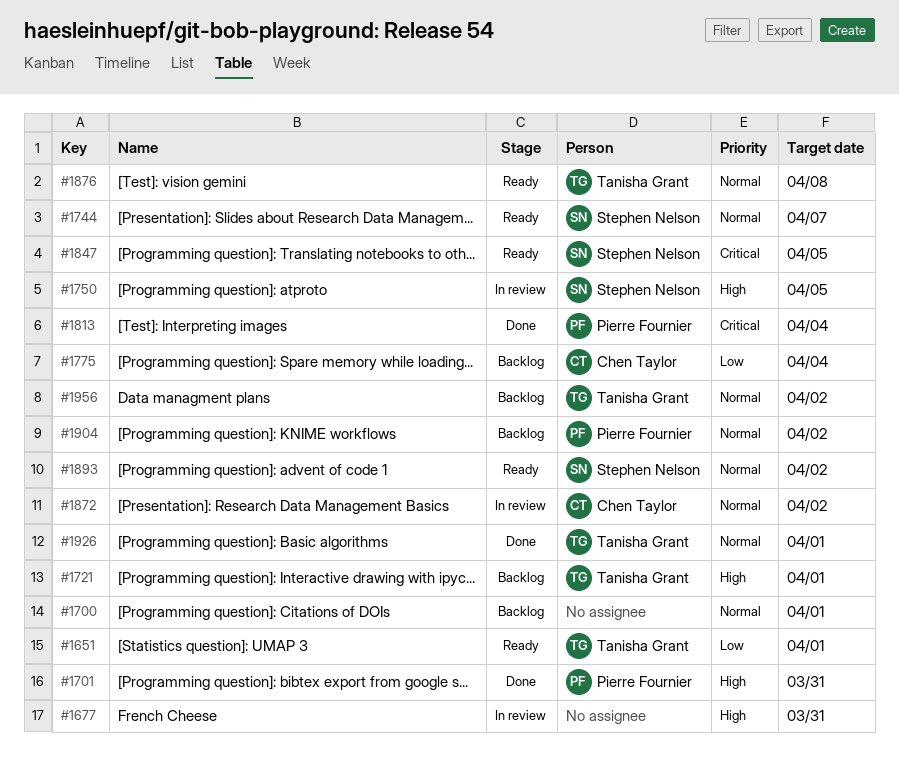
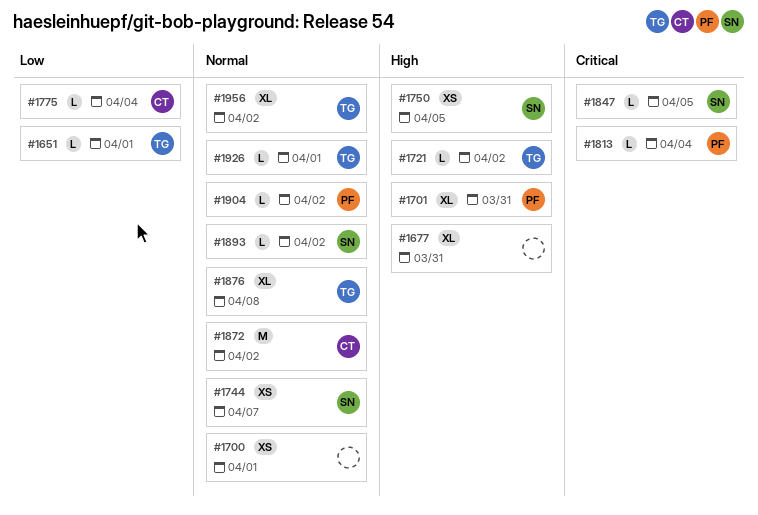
#1721, due: Apr 1 -> Apr 2

